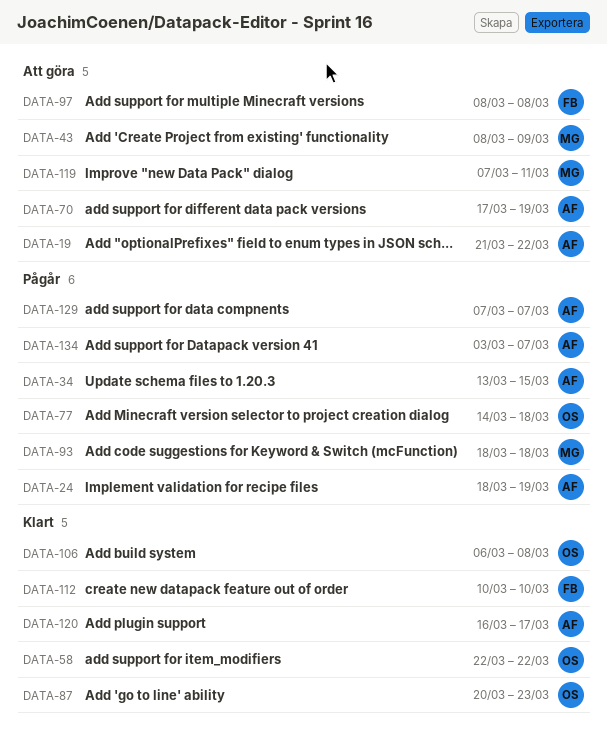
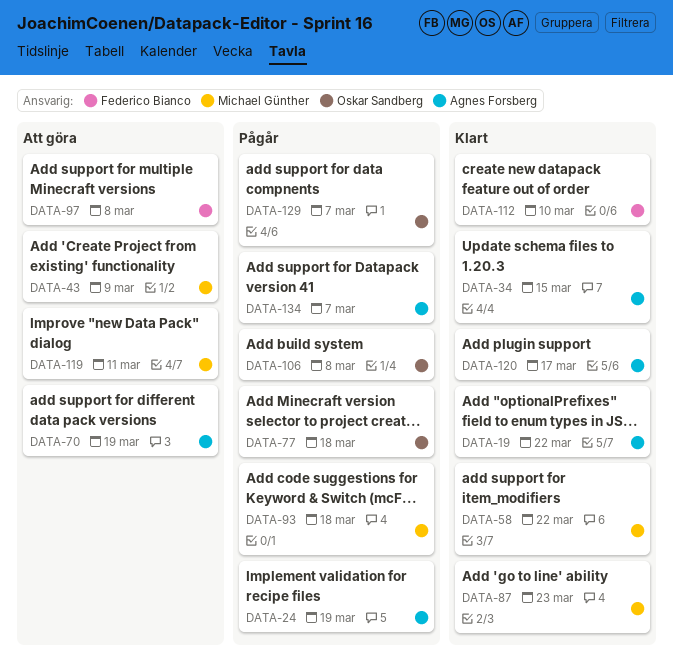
DATA-19, status: Att göra -> Klart
DATA-34, status: Pågår -> Klart
DATA-58, owner: Oskar Sandberg -> Michael Günther
DATA-87, owner: Oskar Sandberg -> Michael Günther
DATA-106, status: Klart -> Pågår
DATA-129, owner: Agnes Forsberg -> Oskar Sandberg

